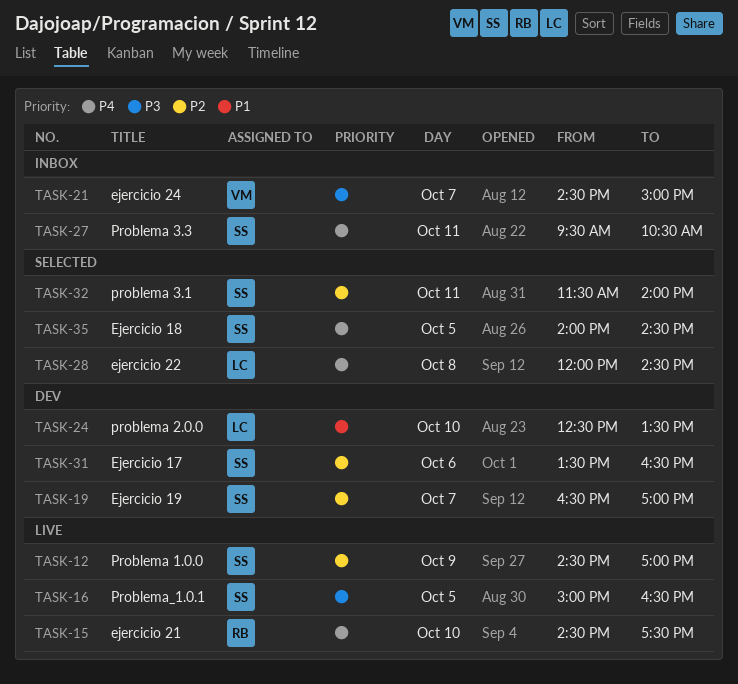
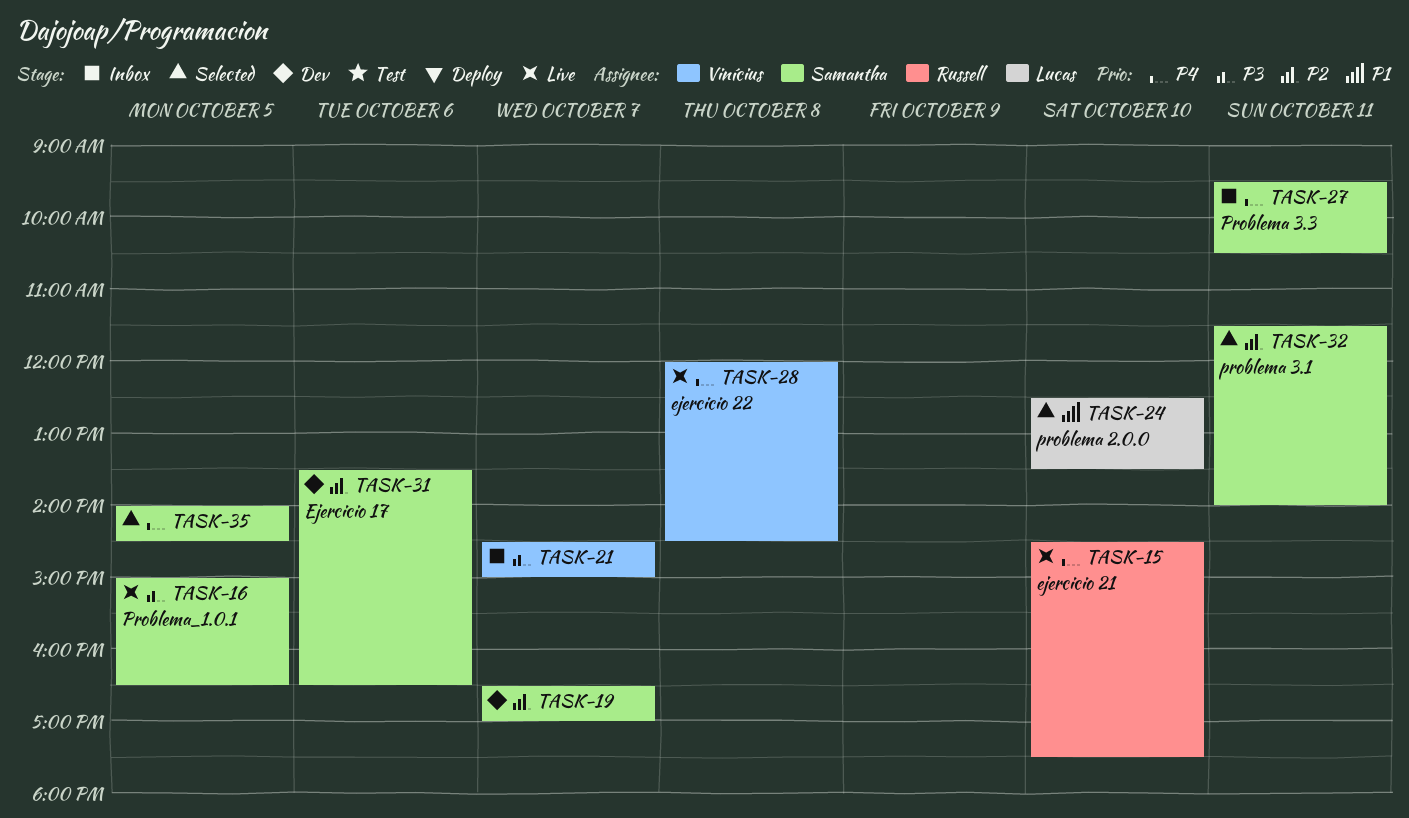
TASK-12: present -> none
TASK-24, status: Dev -> Selected
TASK-28, status: Selected -> Live
TASK-28, owner: Lucas -> Vinícius

